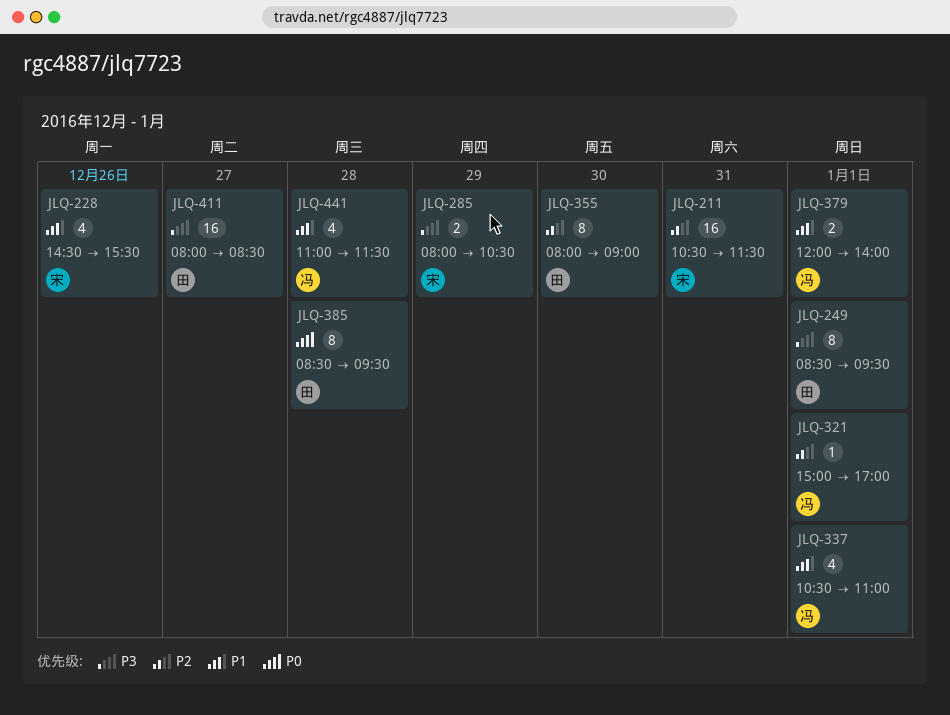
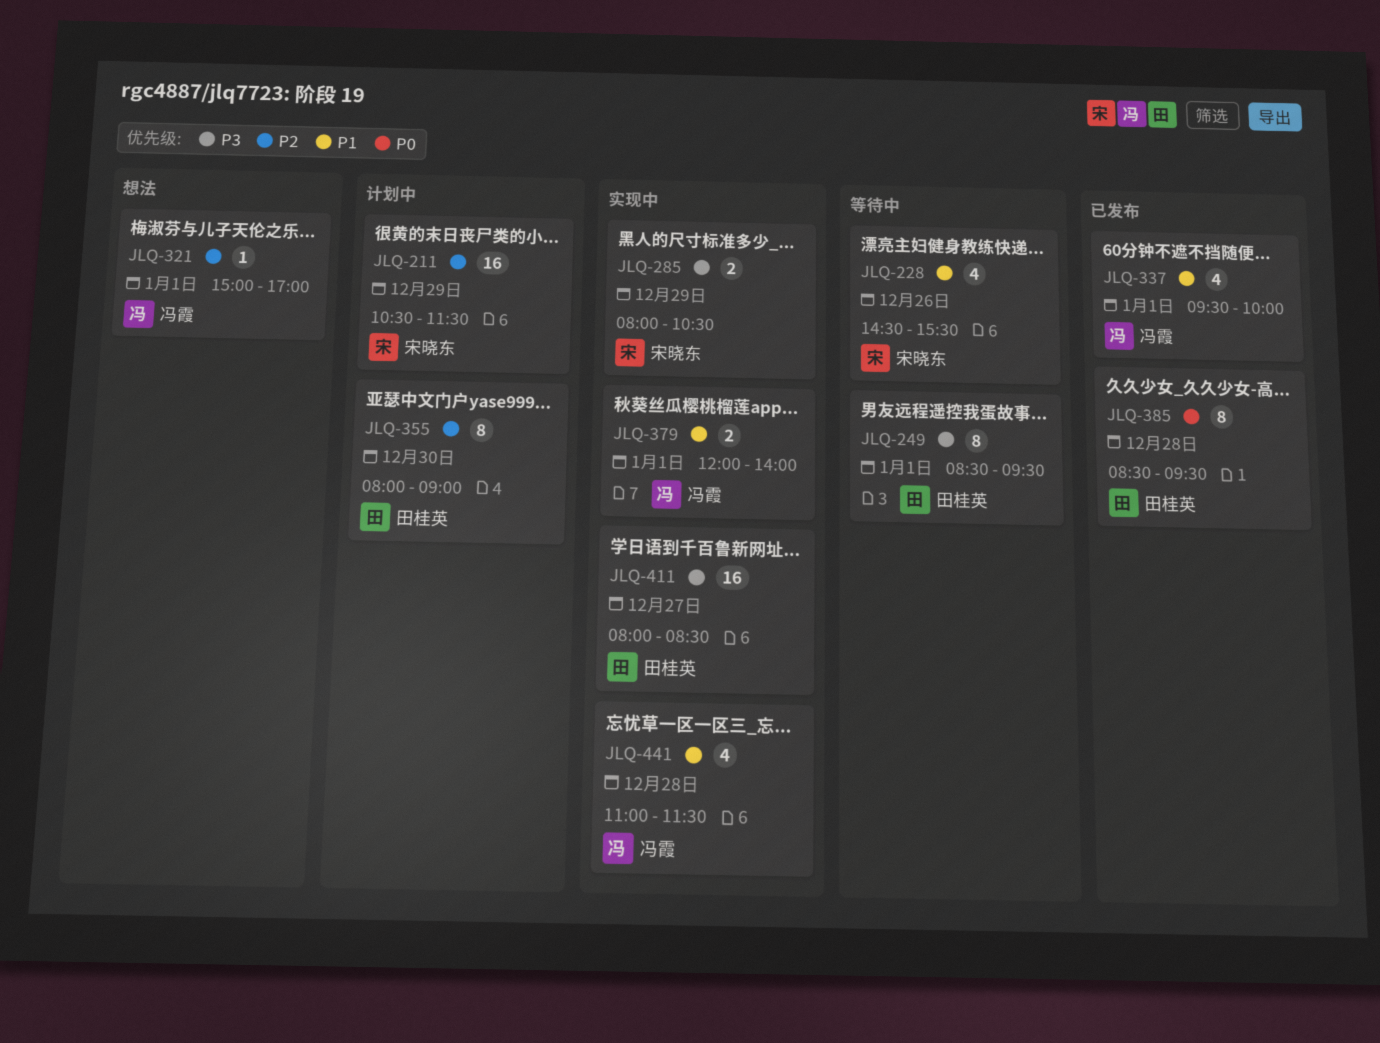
JLQ-211, day: Dec 31 -> Dec 29
JLQ-337, begins: 10:30 -> 09:30
JLQ-337, ends: 11:00 -> 10:00

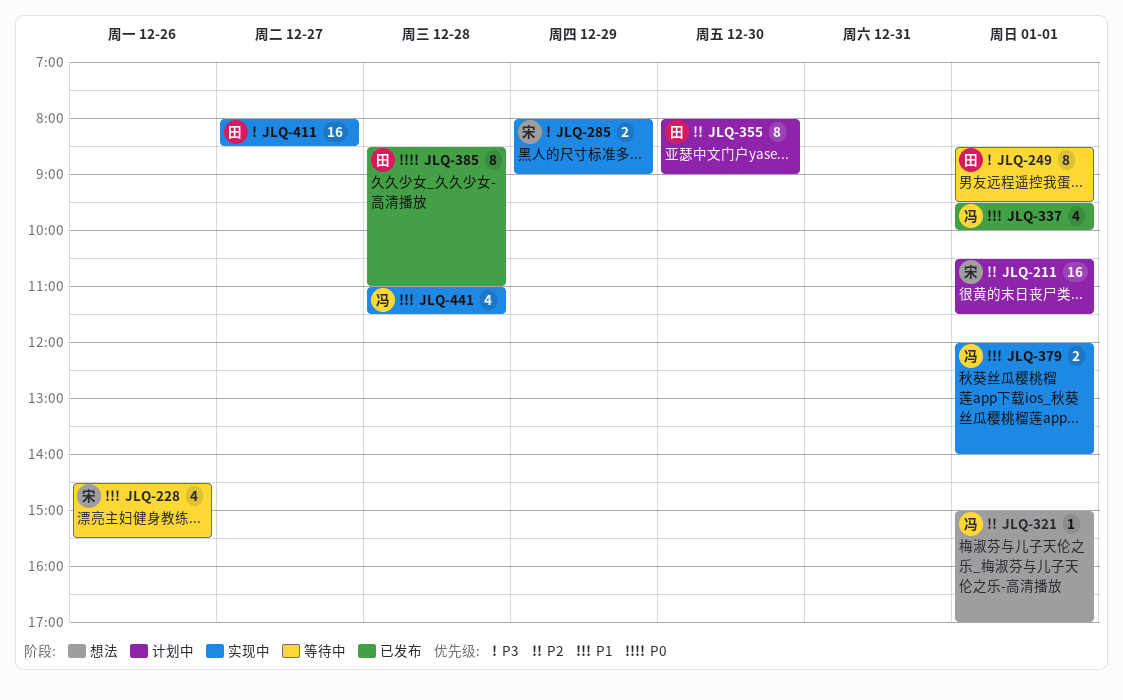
JLQ-211, day: Dec 29 -> Jan 1
JLQ-285, ends: 10:30 -> 09:00
JLQ-385, ends: 09:30 -> 11:00

